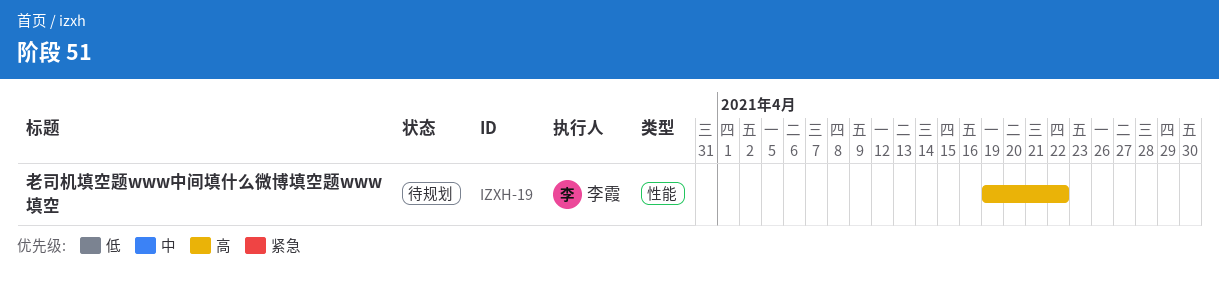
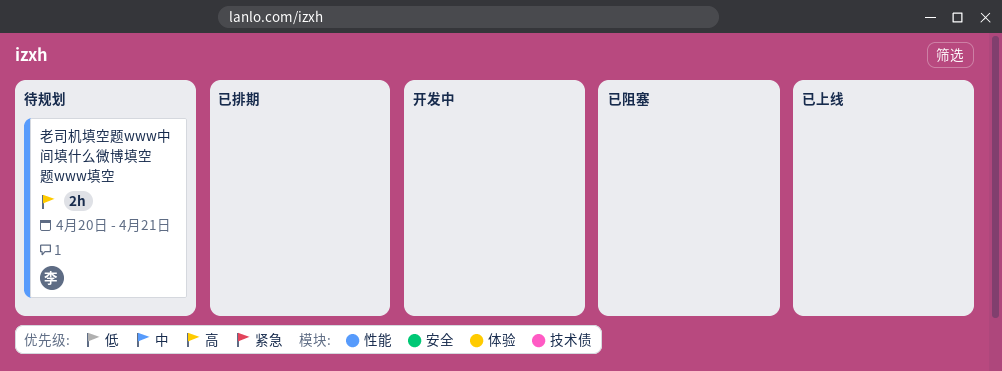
老司机填空题www中间填什么微博填空题www填空, start: Apr 19 -> Apr 20
老司机填空题www中间填什么微博填空题www填空, due: Apr 22 -> Apr 21

